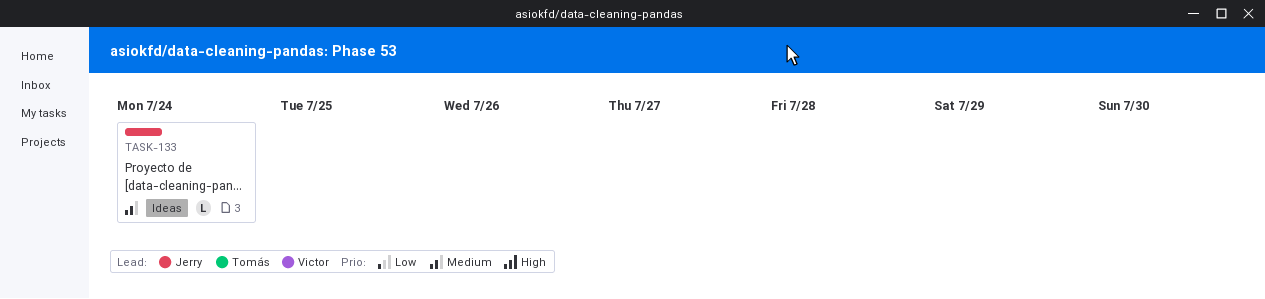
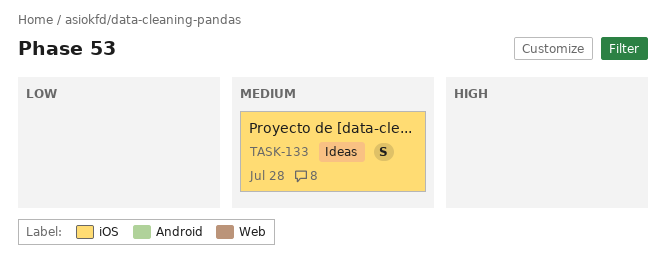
TASK-133, estimate: L -> S
TASK-133, due: Jul 24 -> Jul 28

